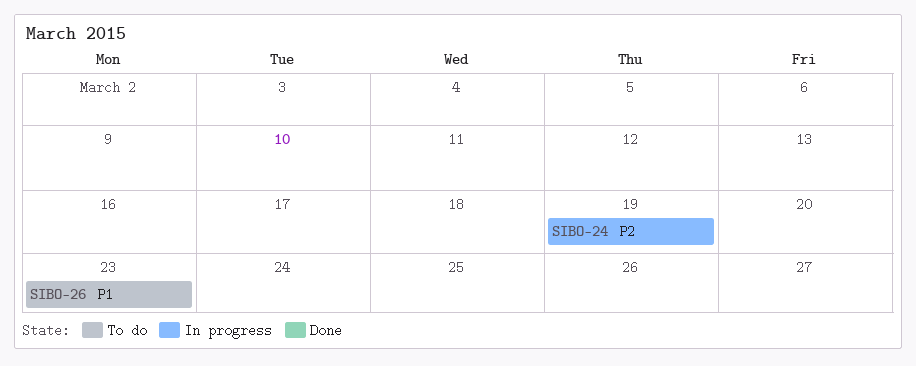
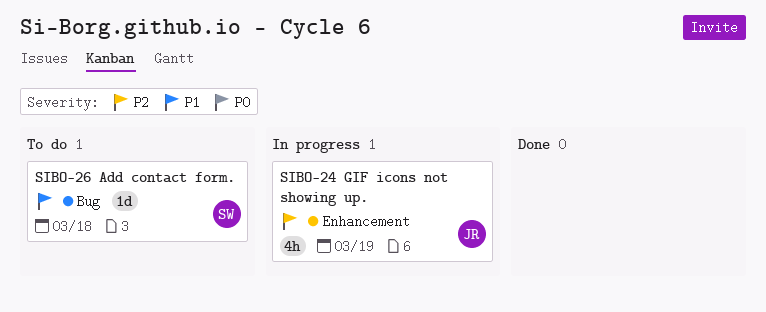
SIBO-26, due: Mar 23 -> Mar 18

